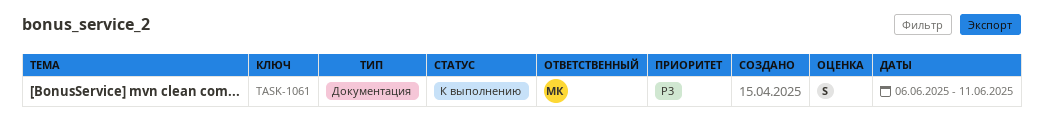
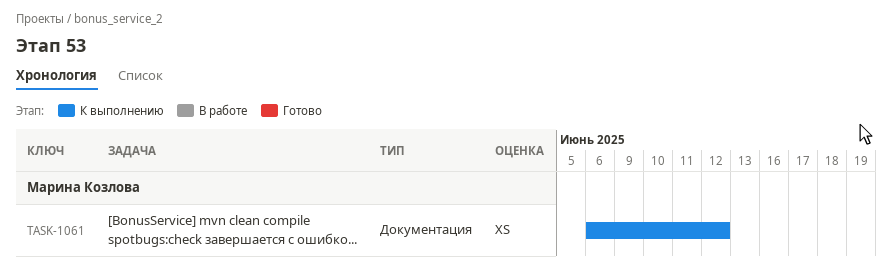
TASK-1061, estimate: S -> XS
TASK-1061, due: Jun 11 -> Jun 12

